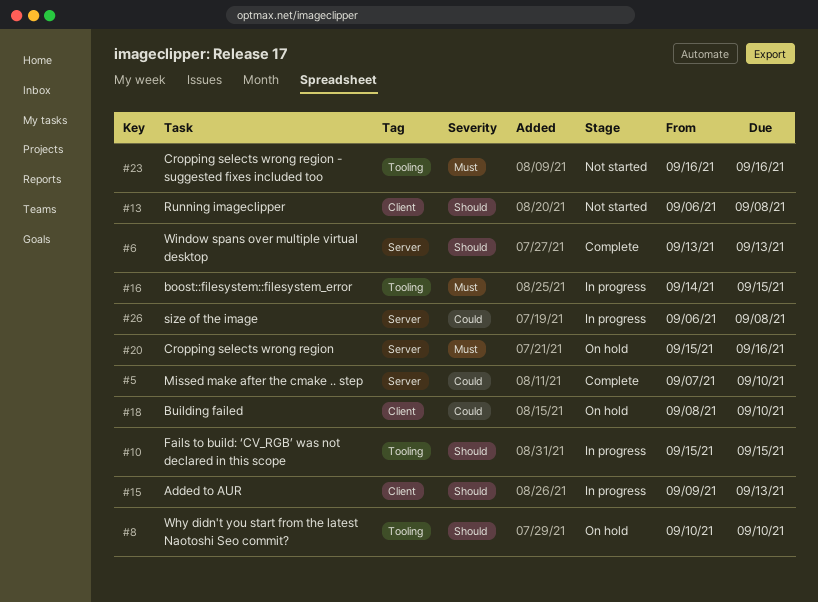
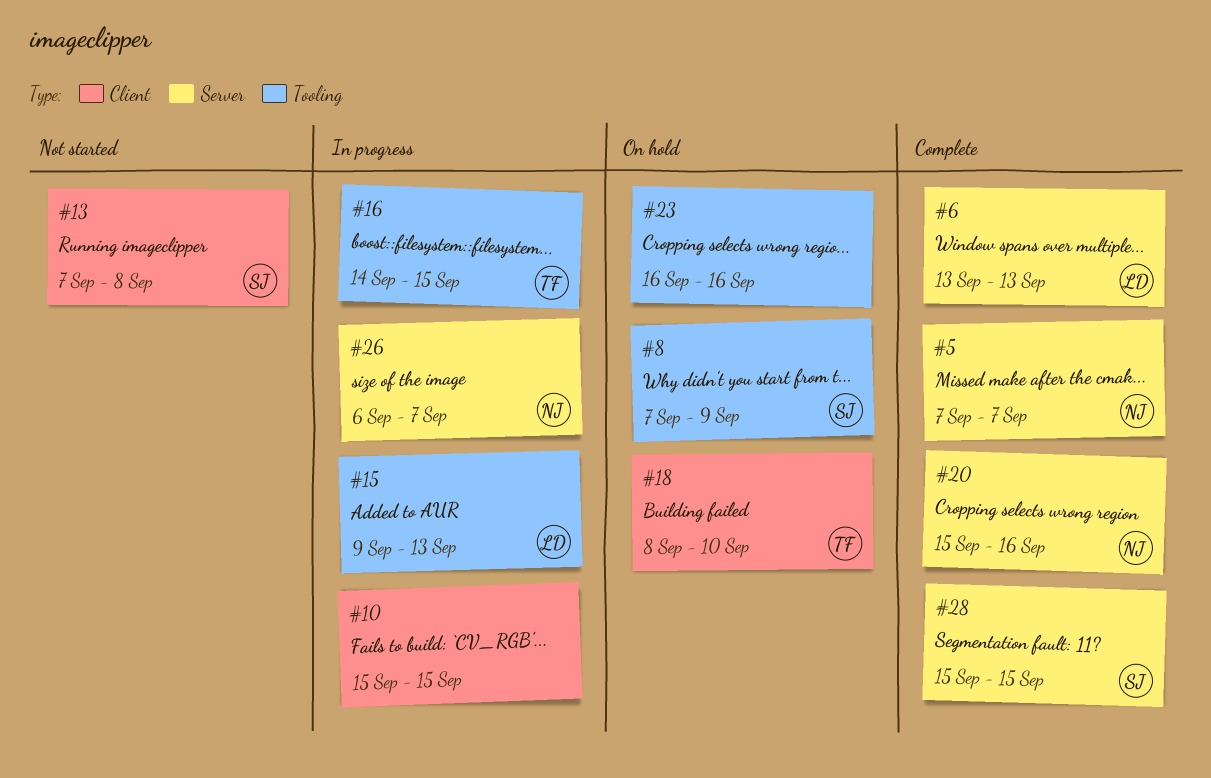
#5, due: Sep 10 -> Sep 7
#8, start: Sep 10 -> Sep 7
#8, due: Sep 10 -> Sep 9
#10, label: Tooling -> Client
#13, start: Sep 6 -> Sep 7
#15, label: Client -> Tooling
#20, status: On hold -> Complete
#23, status: Not started -> On hold
#26, due: Sep 8 -> Sep 7
#28: none -> present

